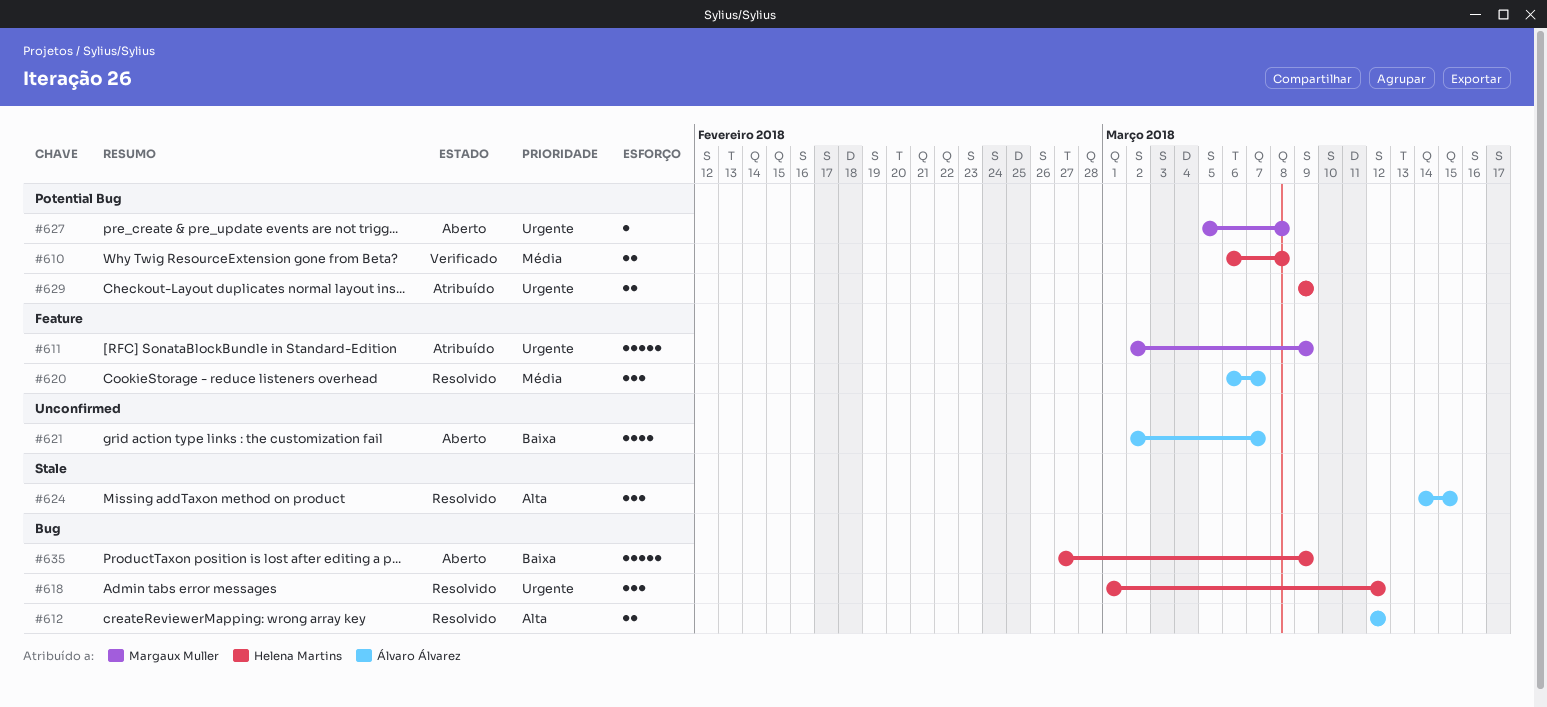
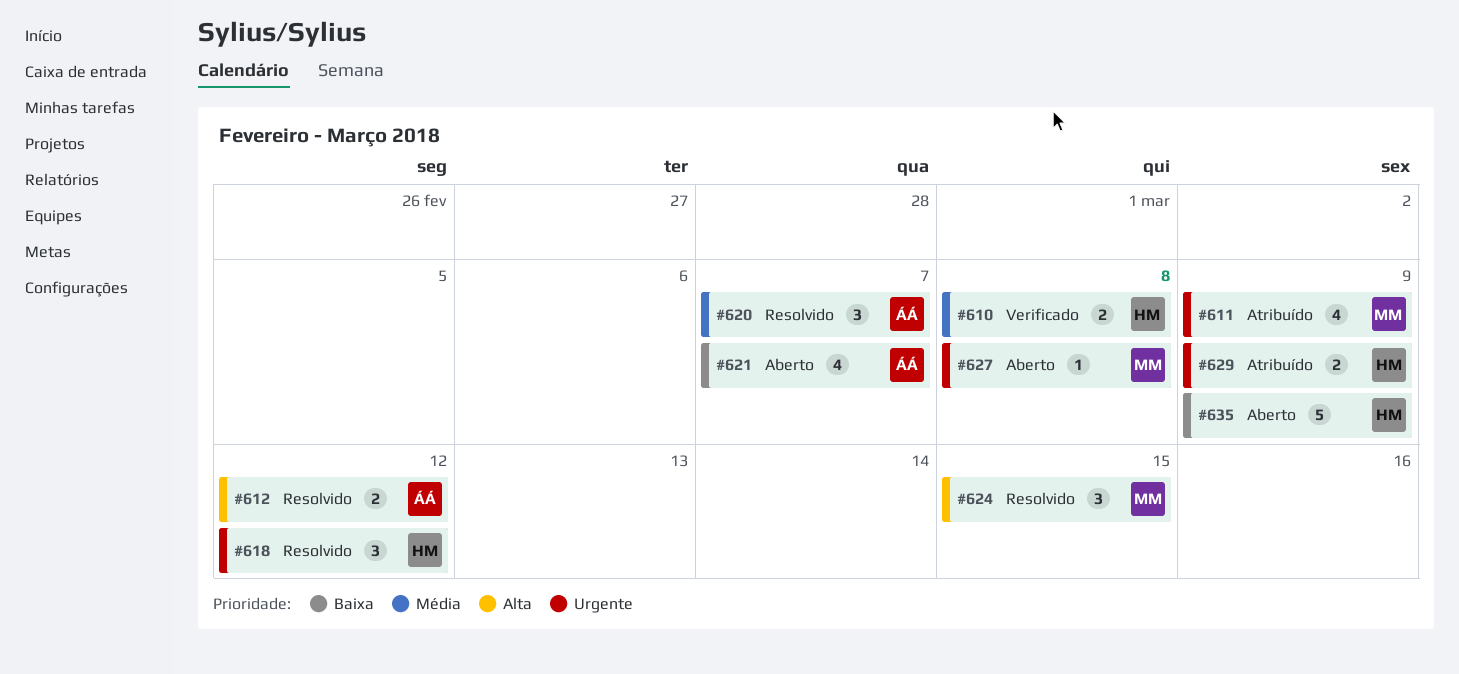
#611, estimate: 5 -> 4
#624, owner: Álvaro Álvarez -> Margaux Muller

